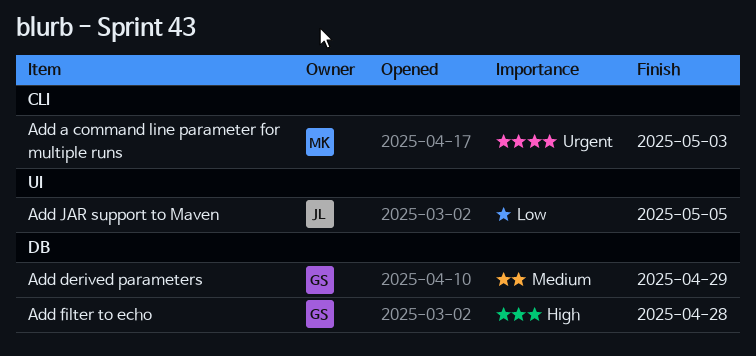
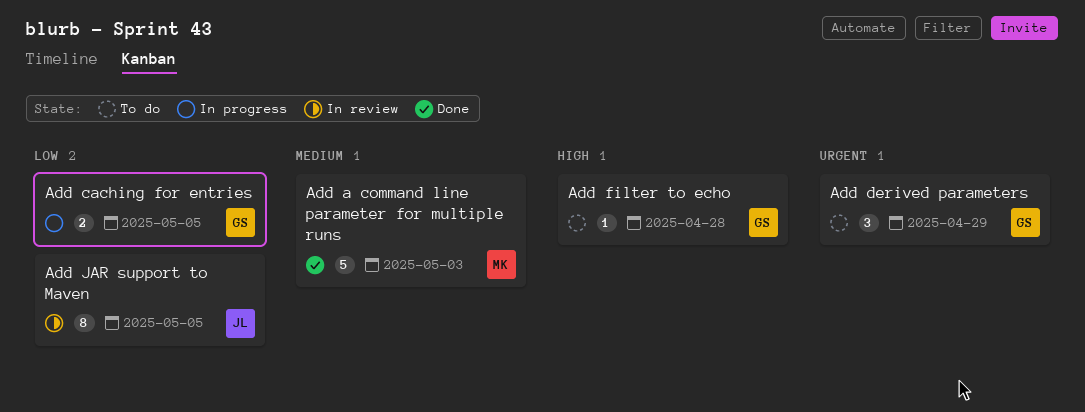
Add a command line parameter for multiple runs, priority: Urgent -> Medium
Add caching for entries: none -> present
Add derived parameters, priority: Medium -> Urgent

